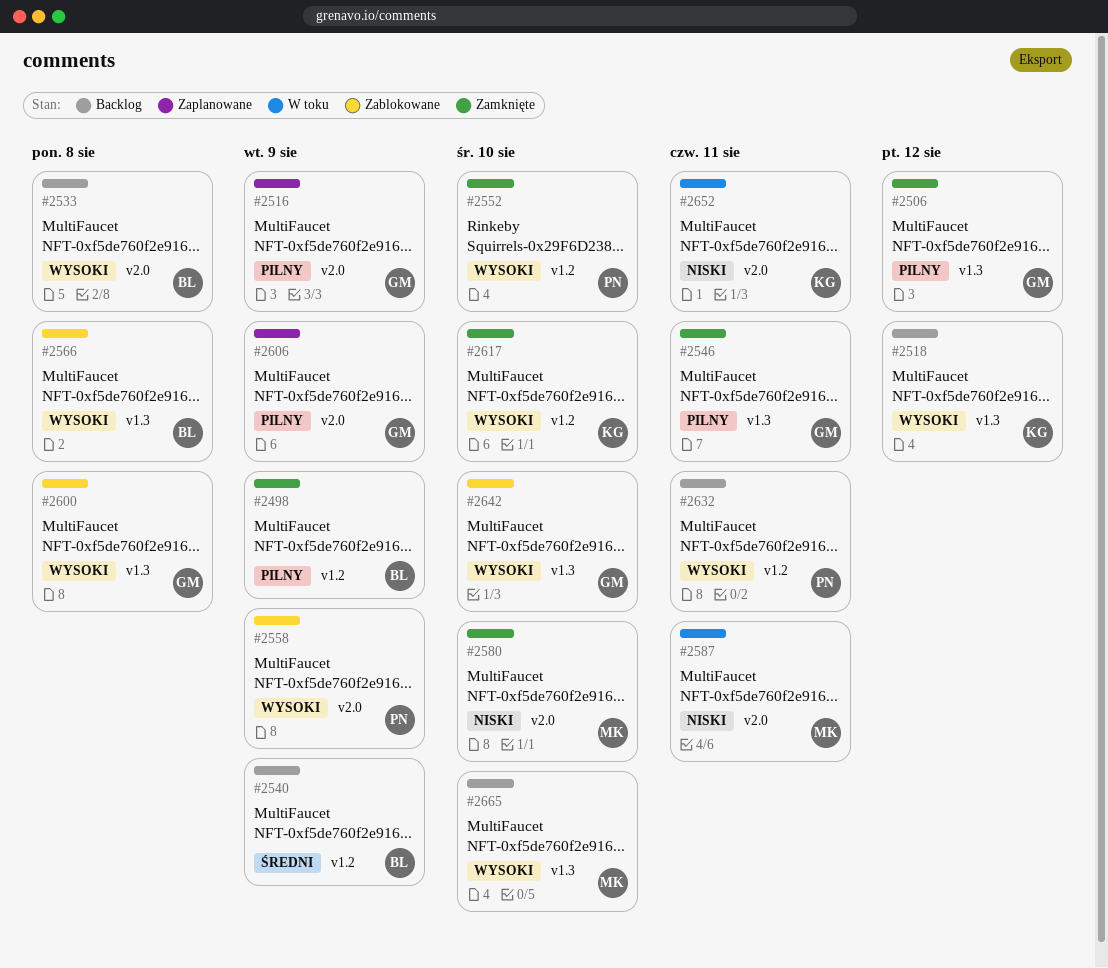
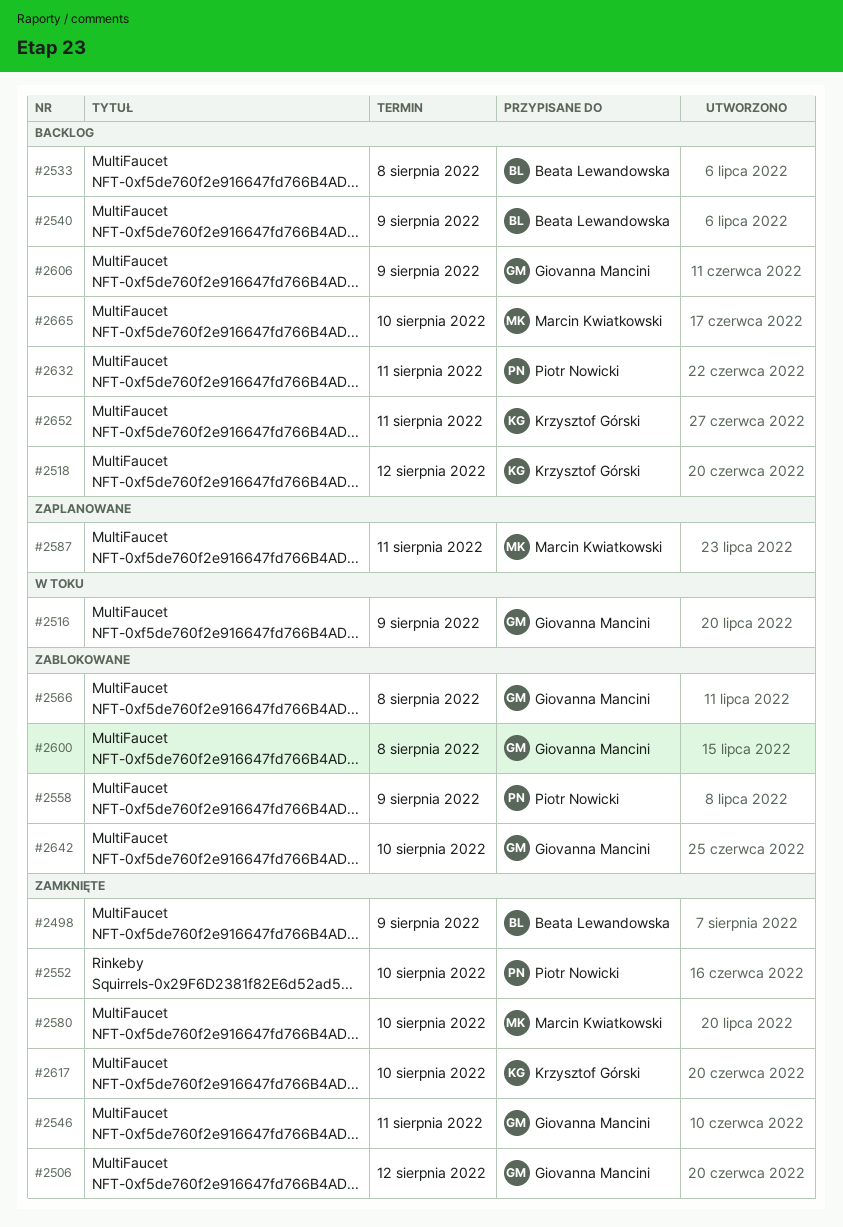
#2516, status: Zaplanowane -> W toku
#2566, owner: Beata Lewandowska -> Giovanna Mancini
#2587, status: W toku -> Zaplanowane
#2606, status: Zaplanowane -> Backlog
#2652, status: W toku -> Backlog

